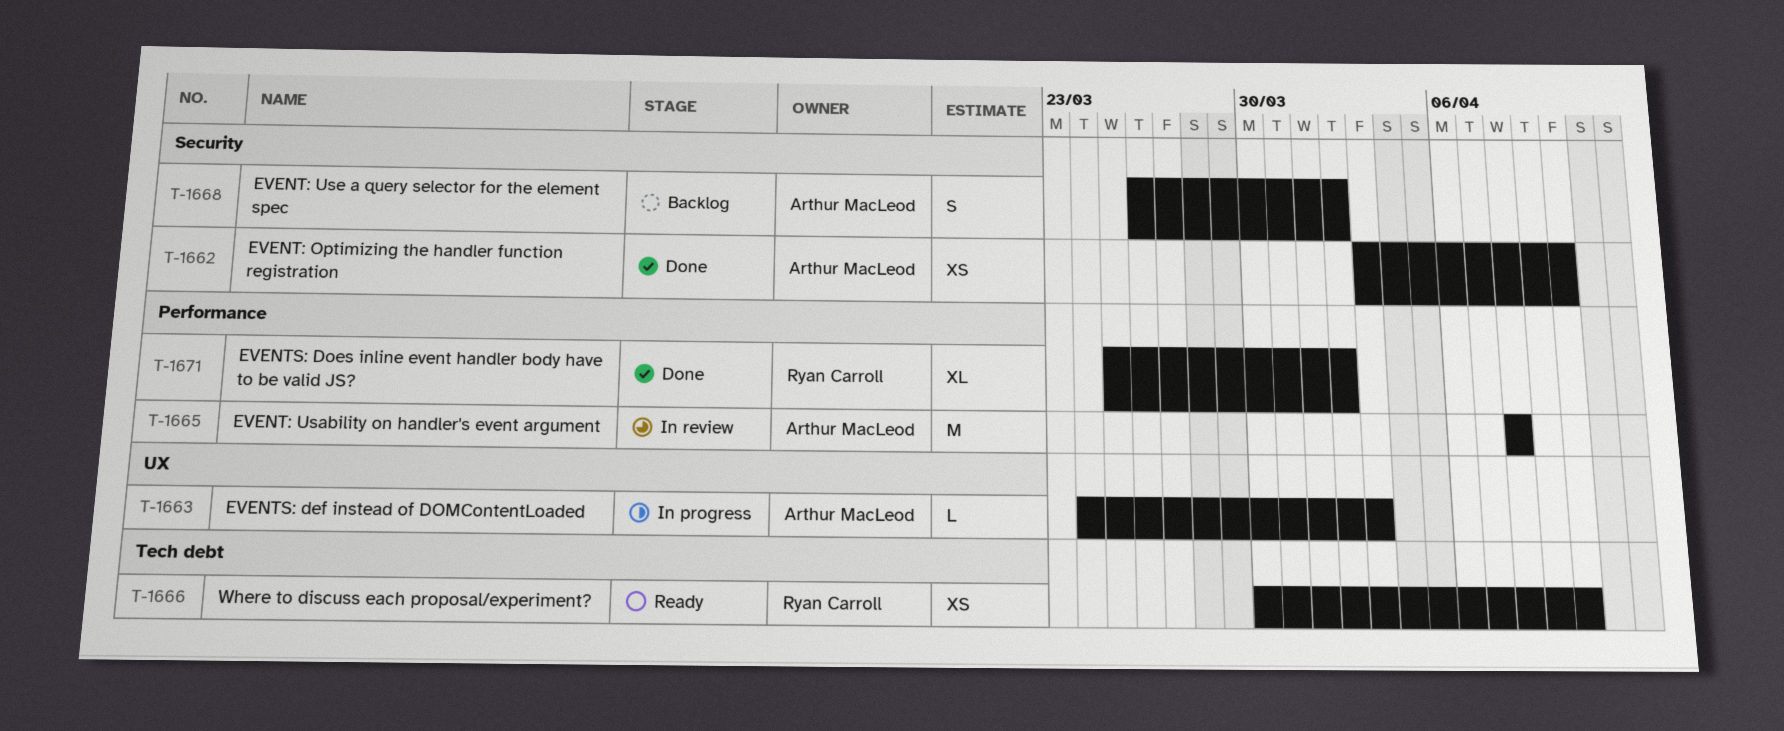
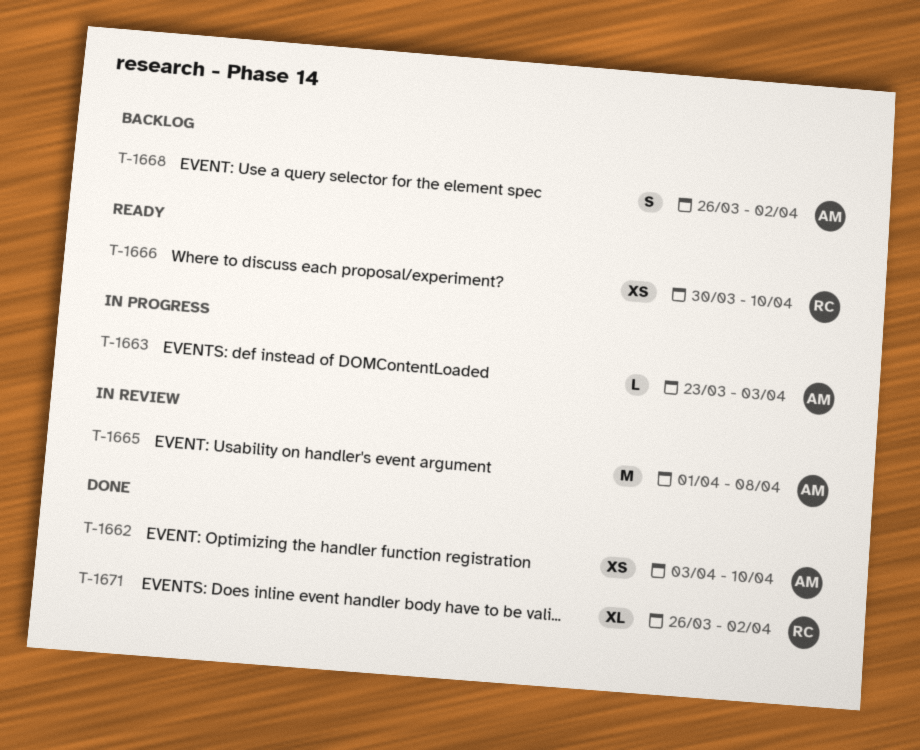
T-1663, start: Mar 24 -> Mar 23
T-1665, start: Apr 8 -> Apr 1
T-1671, start: Mar 25 -> Mar 26

